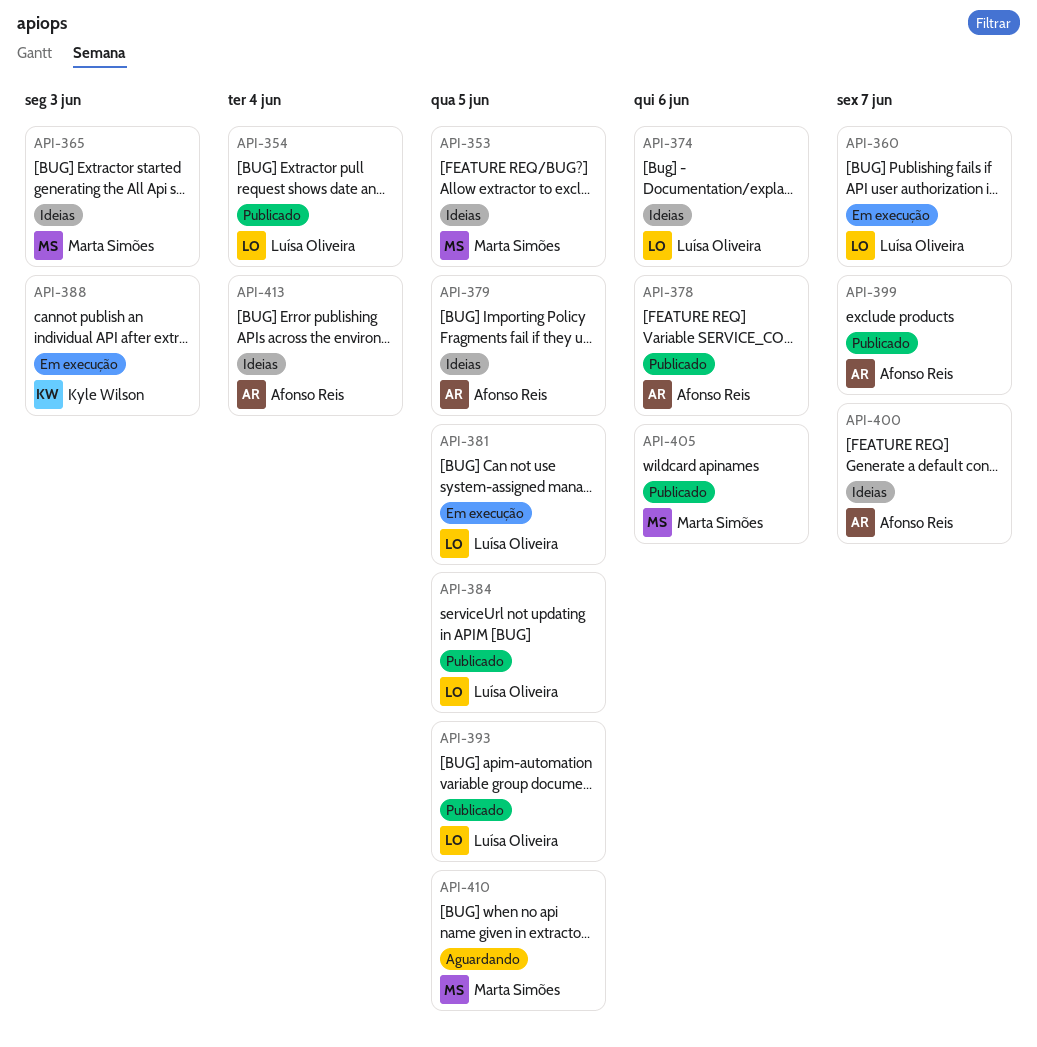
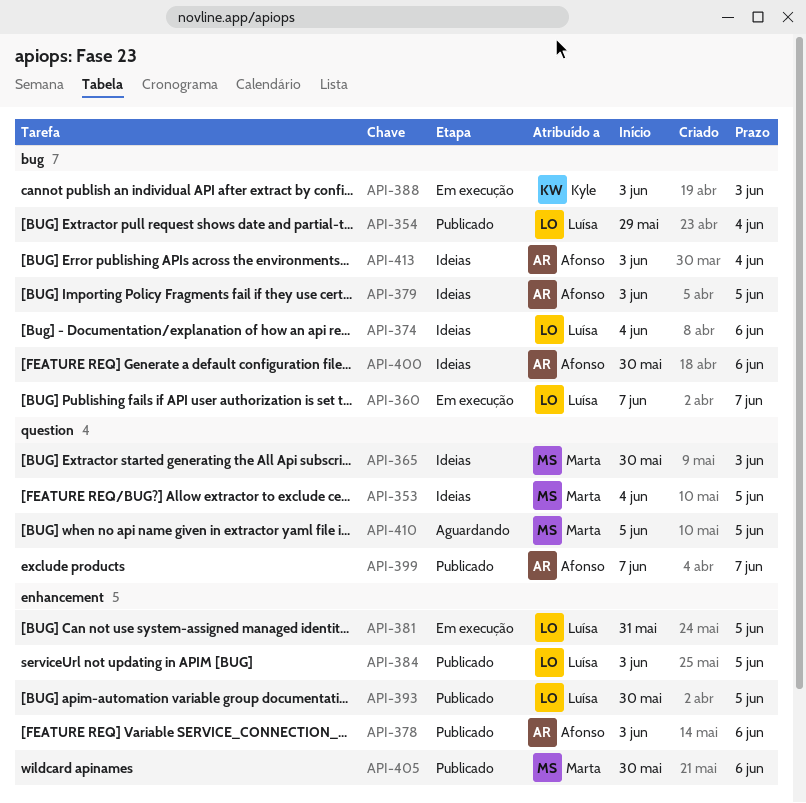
API-400, due: Jun 7 -> Jun 6

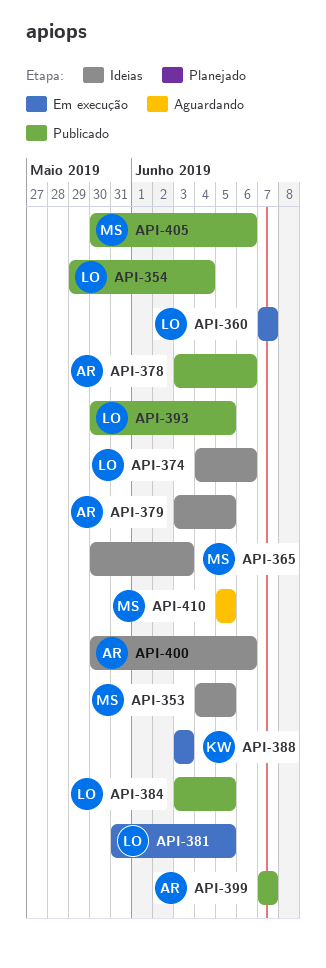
API-413: present -> none

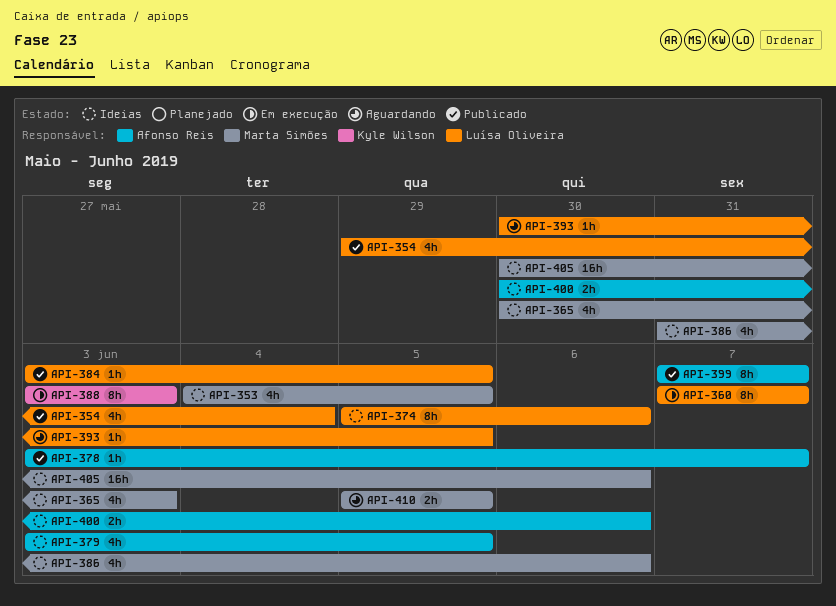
API-374, start: Jun 4 -> Jun 5
API-378, due: Jun 6 -> Jun 7
API-381: present -> none
API-386: none -> present
API-393, status: Publicado -> Aguardando
API-405, status: Publicado -> Ideias

